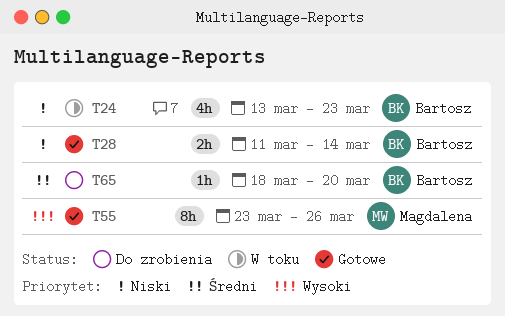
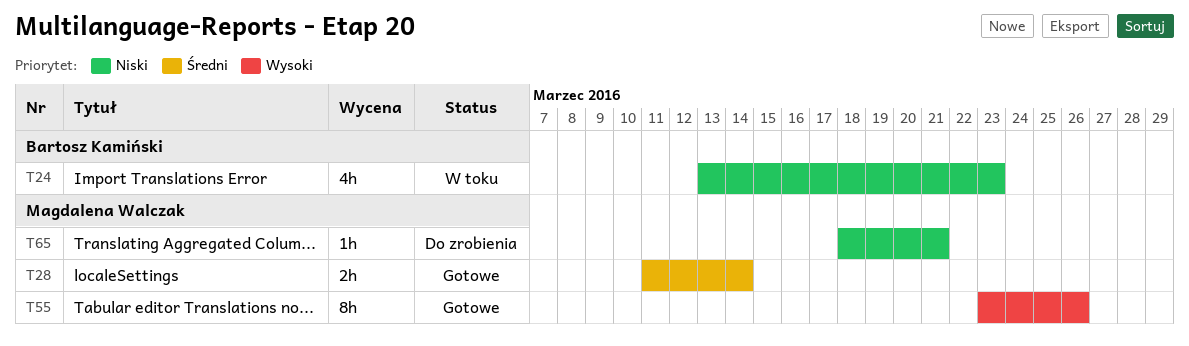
T28, owner: Bartosz Kamiński -> Magdalena Walczak
T28, priority: Niski -> Średni
T65, owner: Bartosz Kamiński -> Magdalena Walczak
T65, priority: Średni -> Niski
T65, due: Mar 20 -> Mar 21

